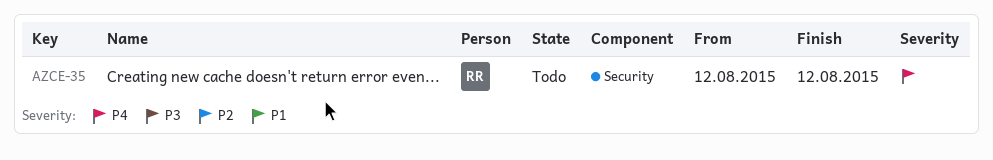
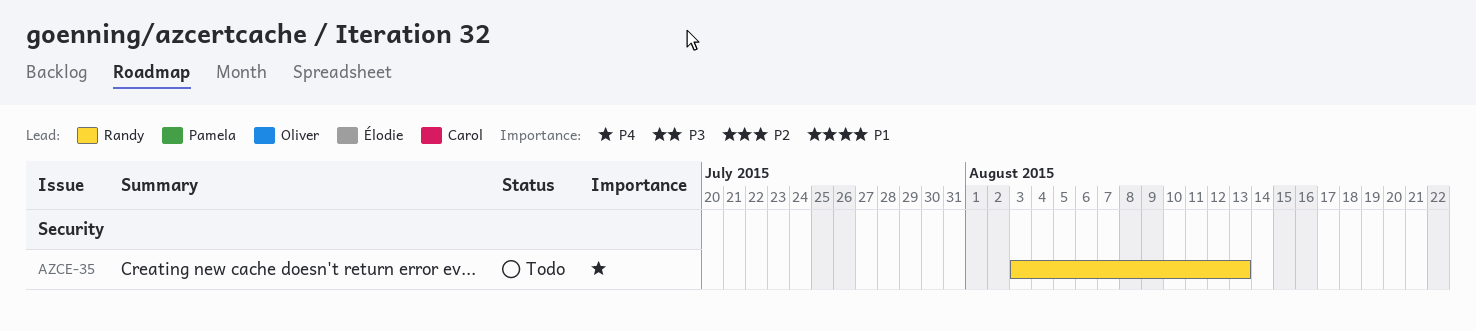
AZCE-35, start: Aug 12 -> Aug 3
AZCE-35, due: Aug 12 -> Aug 13

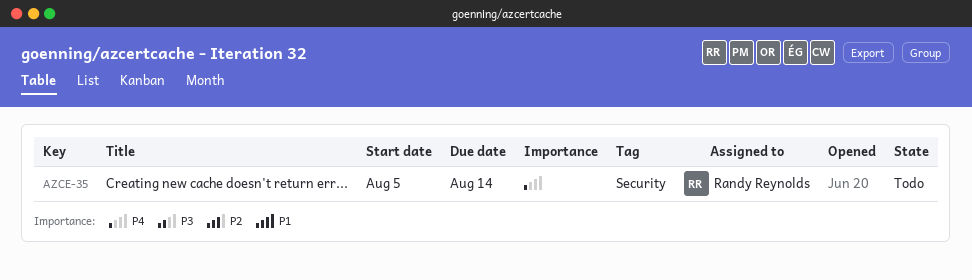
AZCE-35, start: Aug 3 -> Aug 5
AZCE-35, due: Aug 13 -> Aug 14

